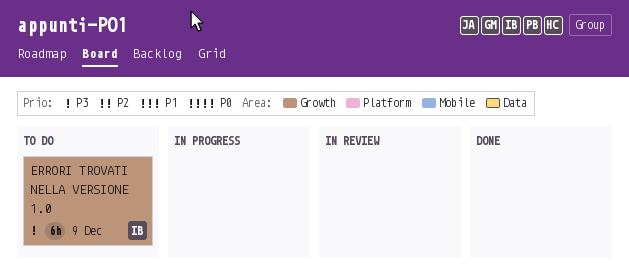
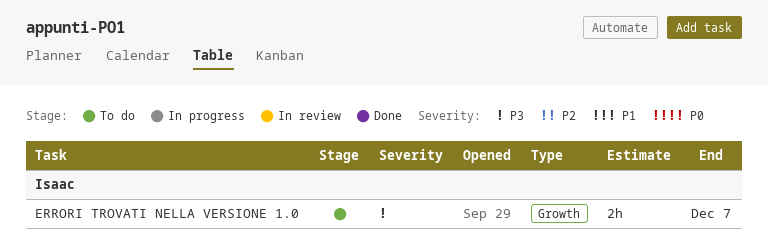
ERRORI TROVATI NELLA VERSIONE 1.0, estimate: 6h -> 2h
ERRORI TROVATI NELLA VERSIONE 1.0, due: Dec 9 -> Dec 7

